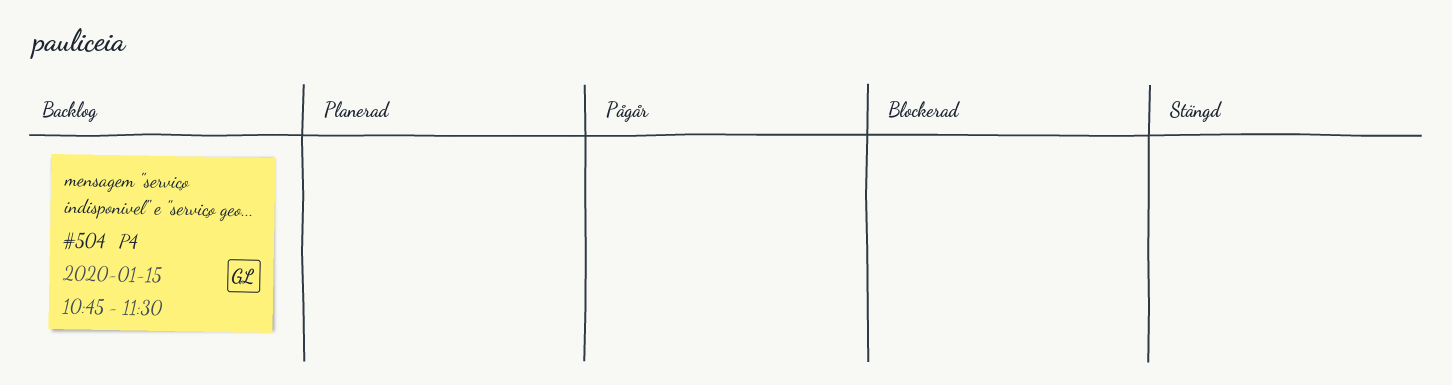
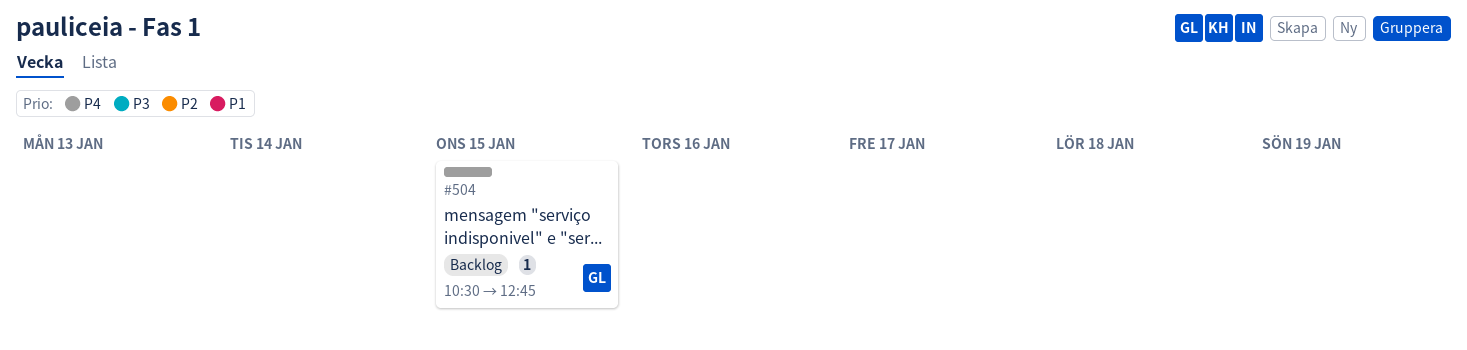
#504, begins: 10:45 -> 10:30
#504, ends: 11:30 -> 12:45

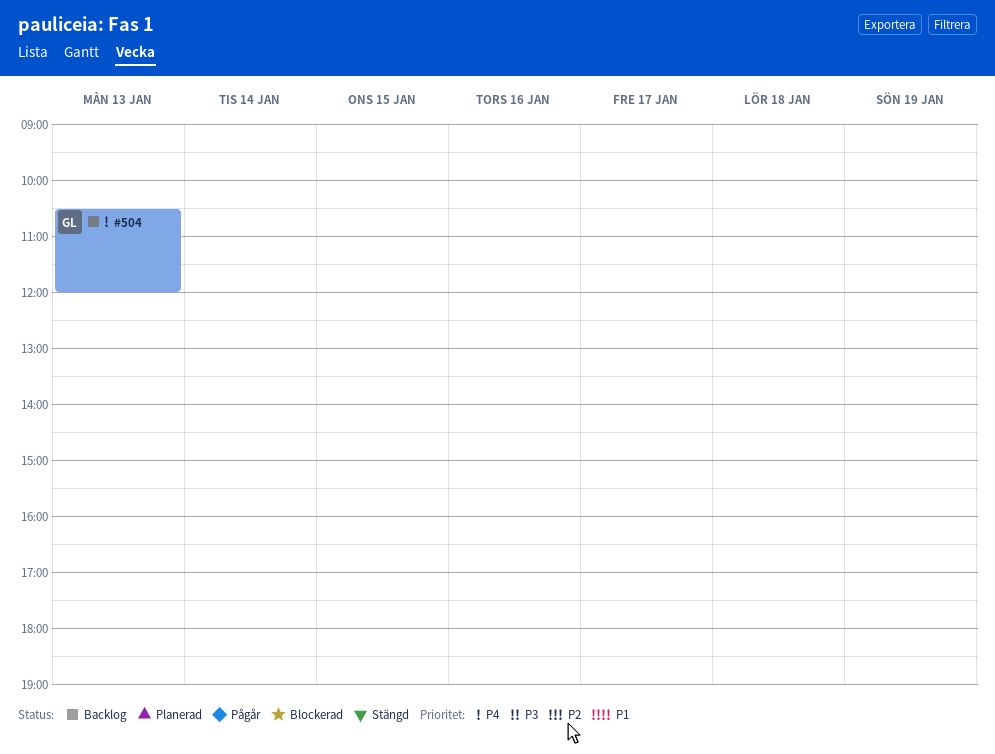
#504, day: Jan 15 -> Jan 13
#504, ends: 12:45 -> 12:00

